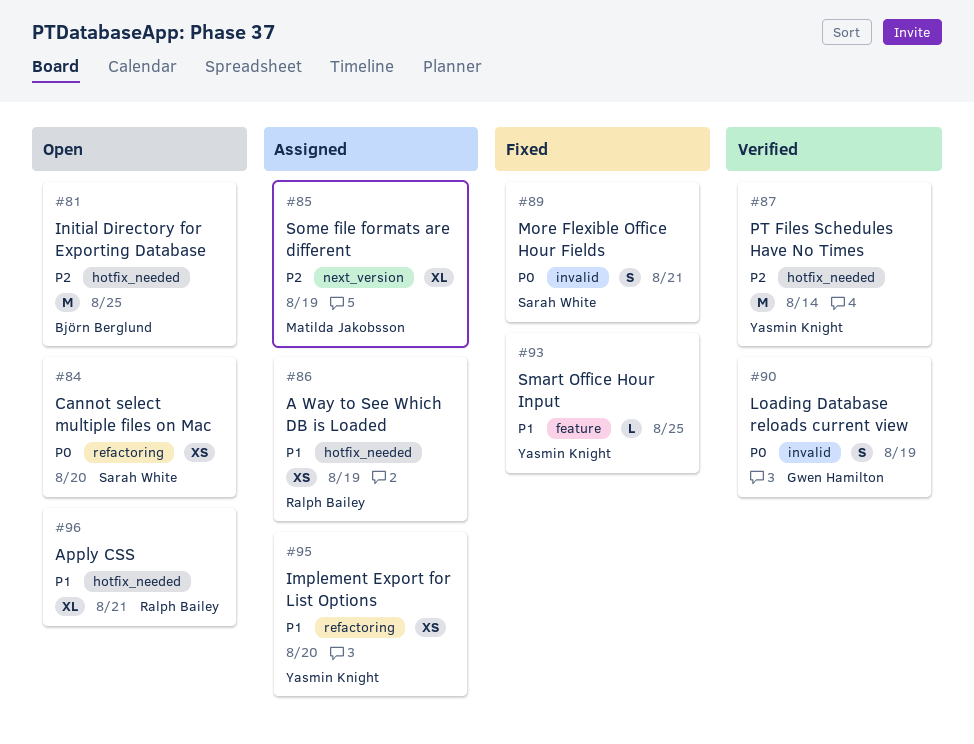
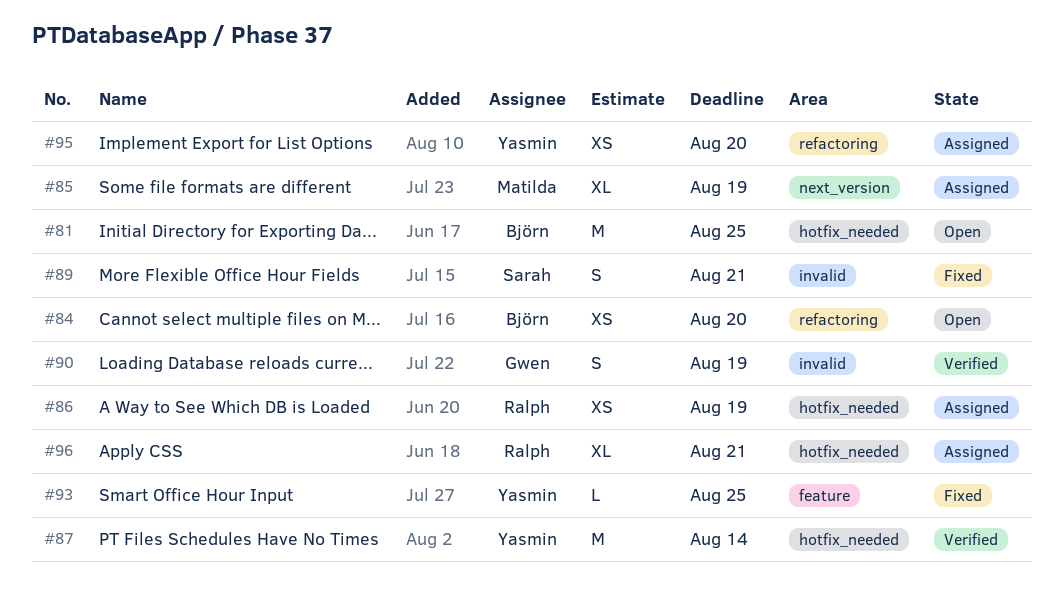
#84, owner: Sarah White -> Björn Berglund
#96, status: Open -> Assigned

